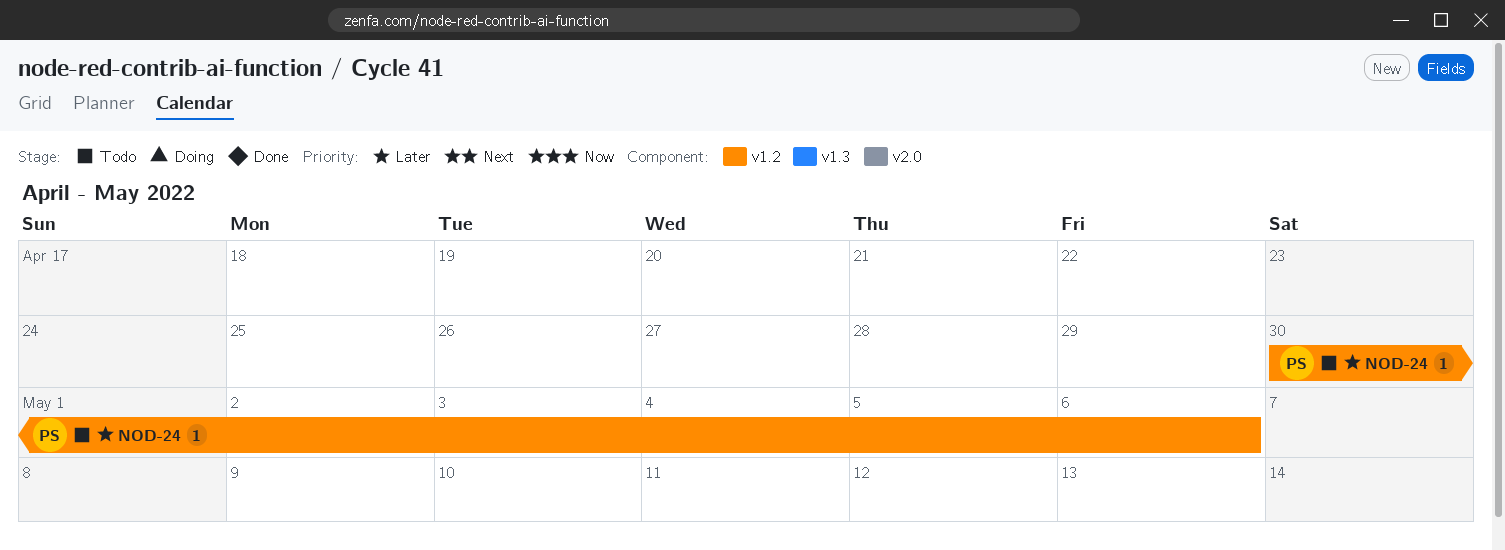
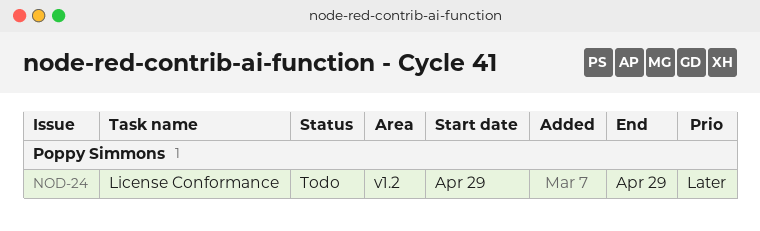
NOD-24, start: Apr 30 -> Apr 29
NOD-24, due: May 6 -> Apr 29

